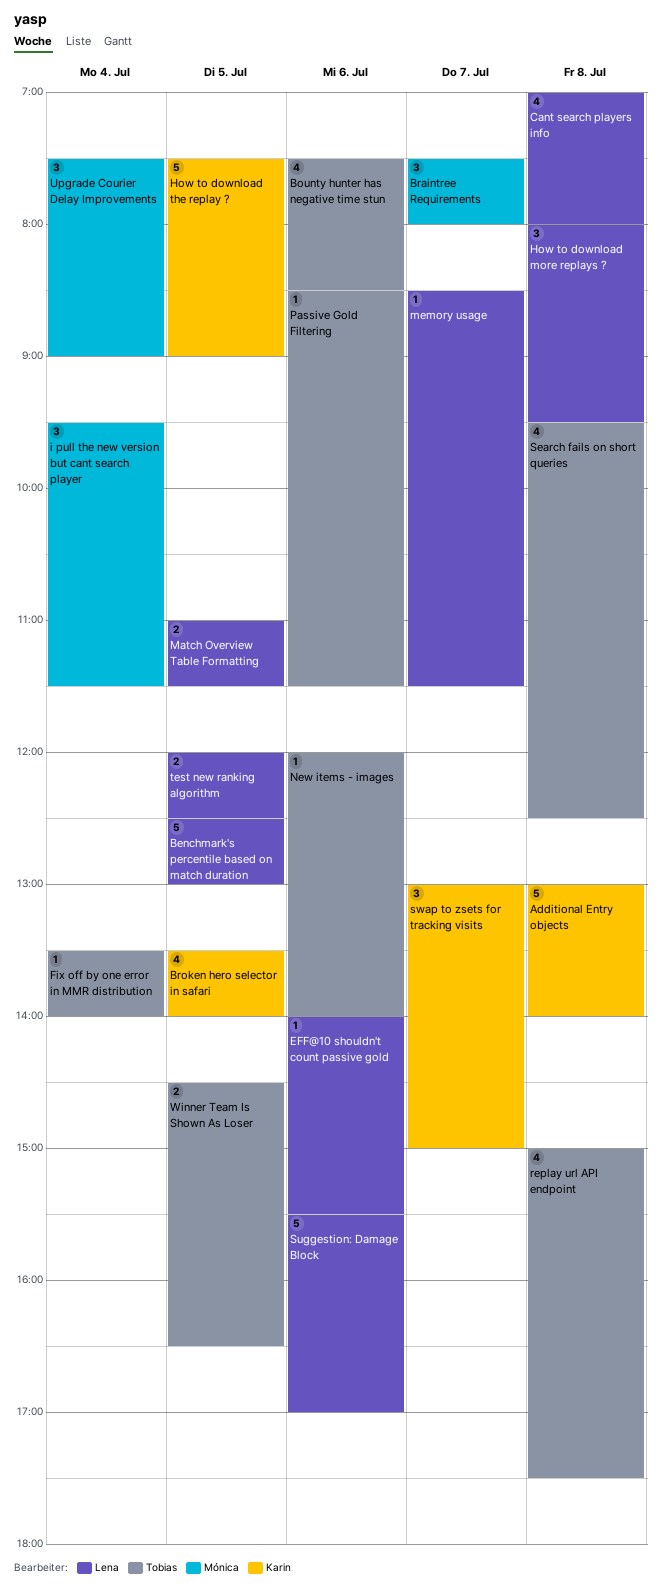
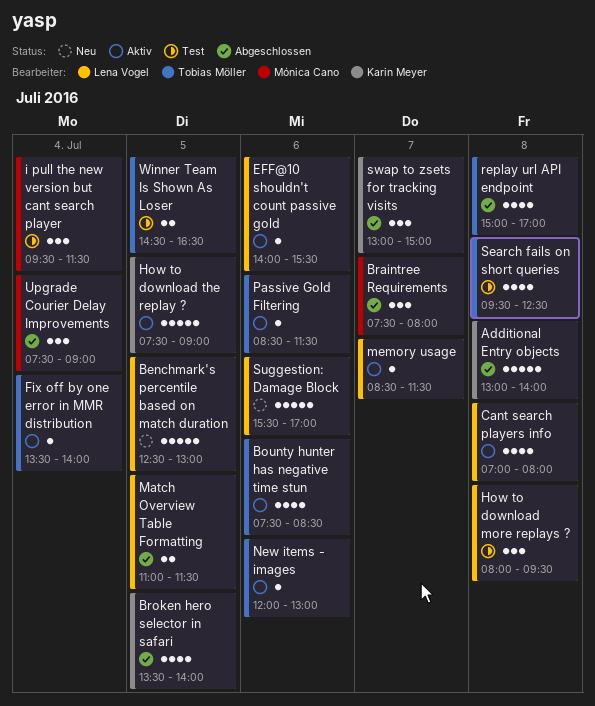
New items - images, ends: 14:00 -> 13:00
replay url API endpoint, ends: 17:30 -> 17:00
test new ranking algorithm: present -> none

